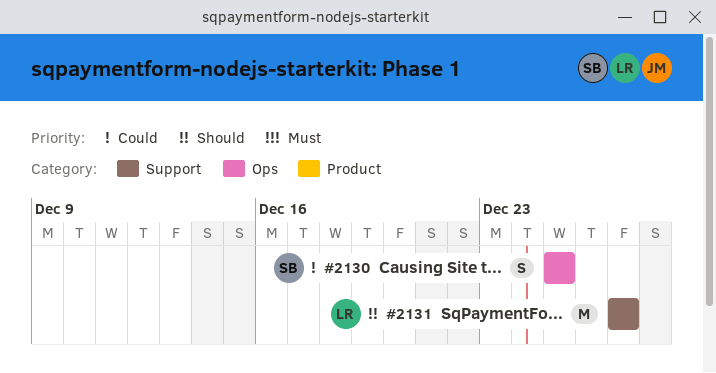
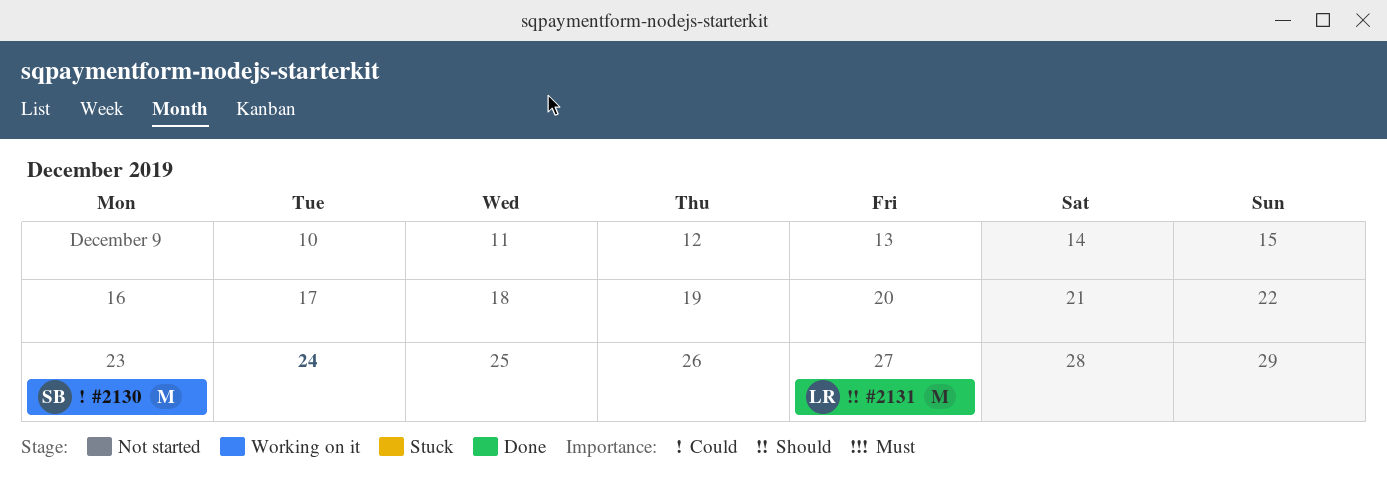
#2130, estimate: S -> M
#2130, start: Dec 25 -> Dec 23
#2130, due: Dec 25 -> Dec 23

